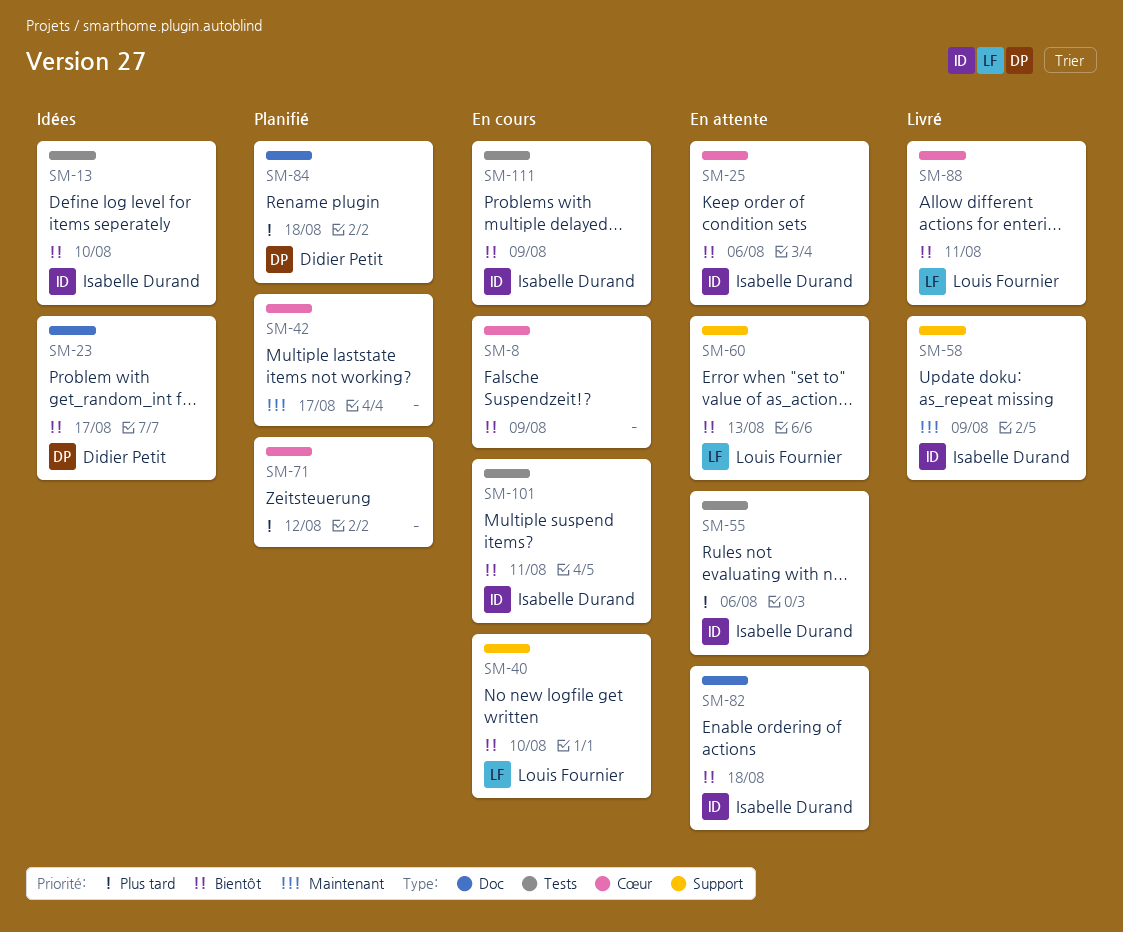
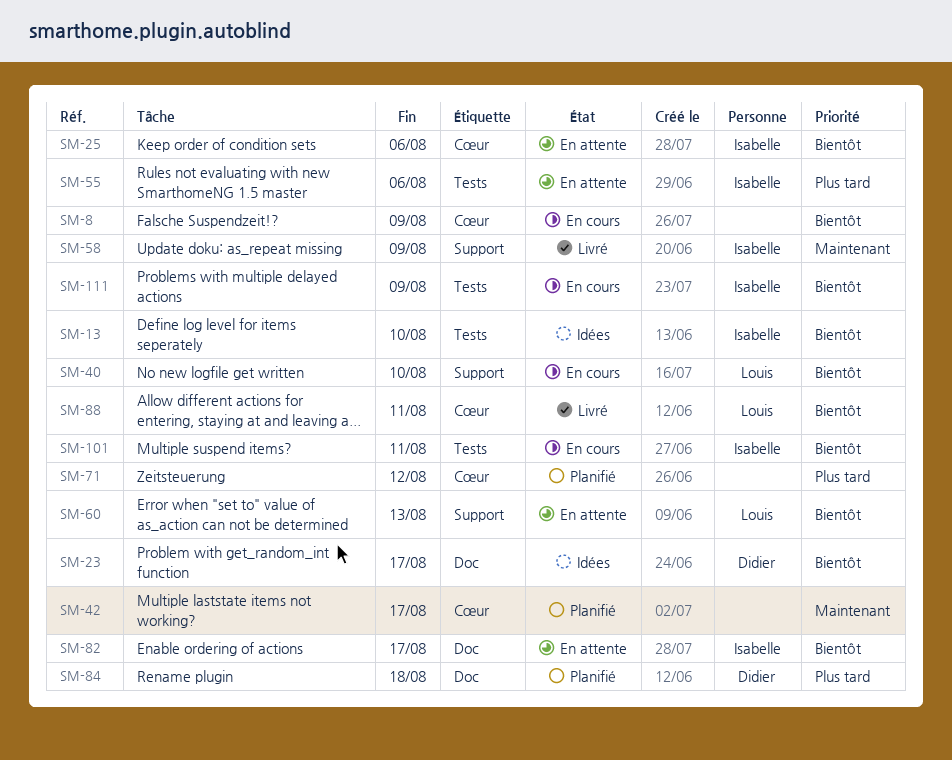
SM-82, due: Aug 18 -> Aug 17

